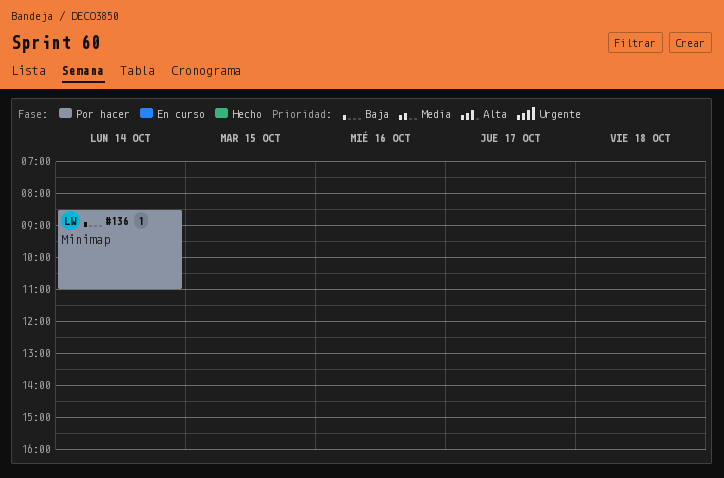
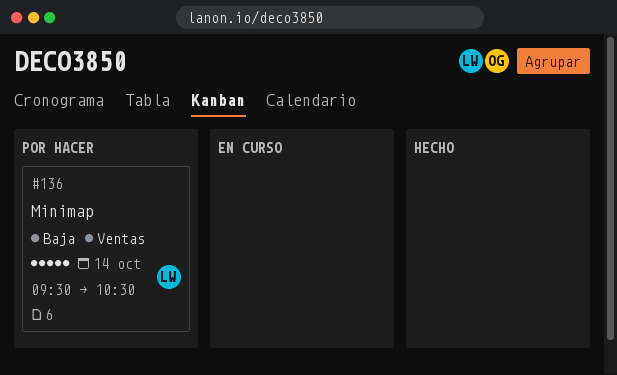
#136, estimate: 1 -> 5
#136, begins: 08:30 -> 09:30
#136, ends: 11:00 -> 10:30

